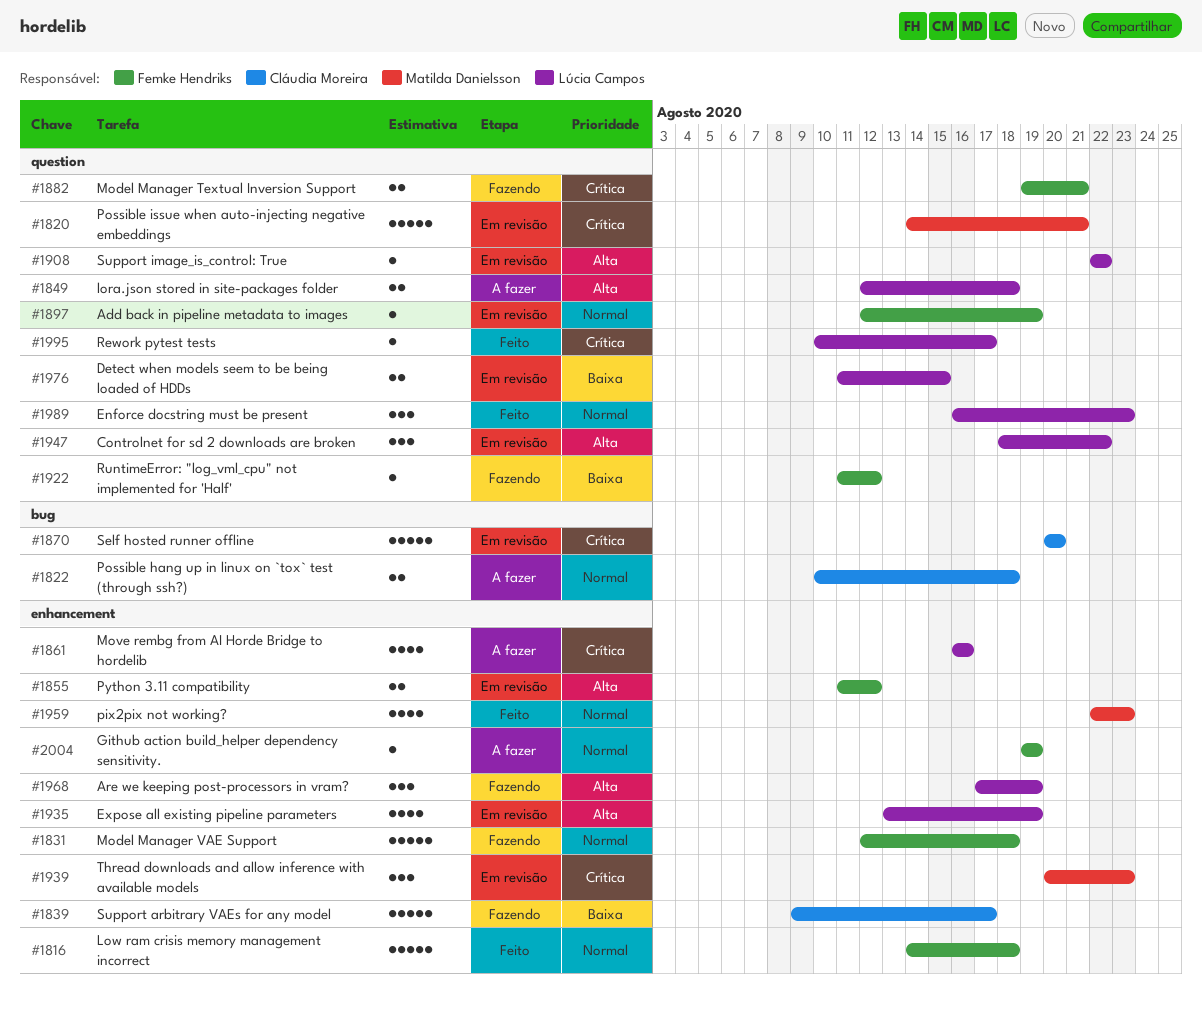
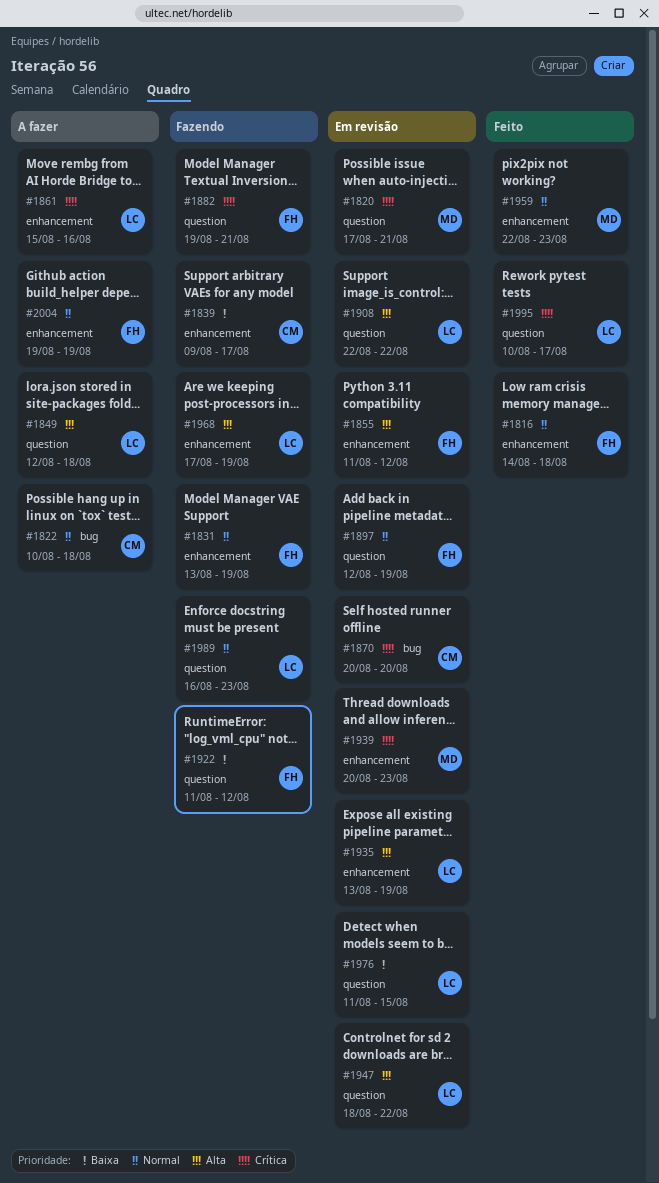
#1820, start: Aug 14 -> Aug 17
#1831, start: Aug 12 -> Aug 13
#1831, due: Aug 18 -> Aug 19
#1861, start: Aug 16 -> Aug 15
#1989, status: Feito -> Fazendo

